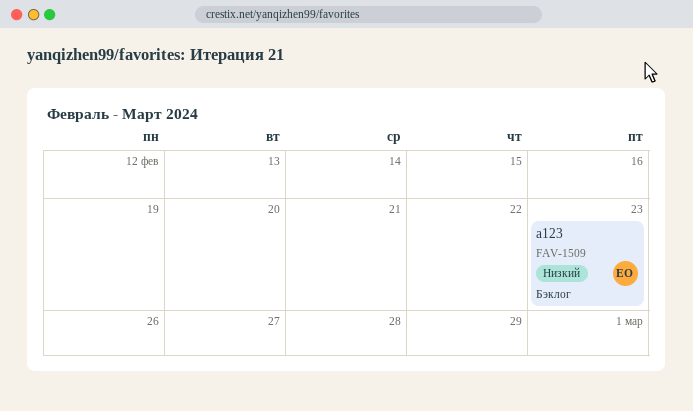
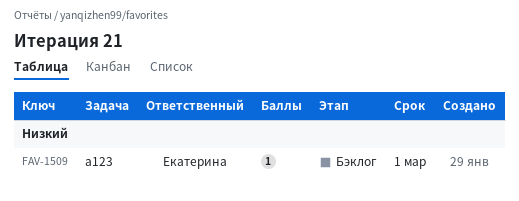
FAV-1509, due: Feb 23 -> Mar 1

